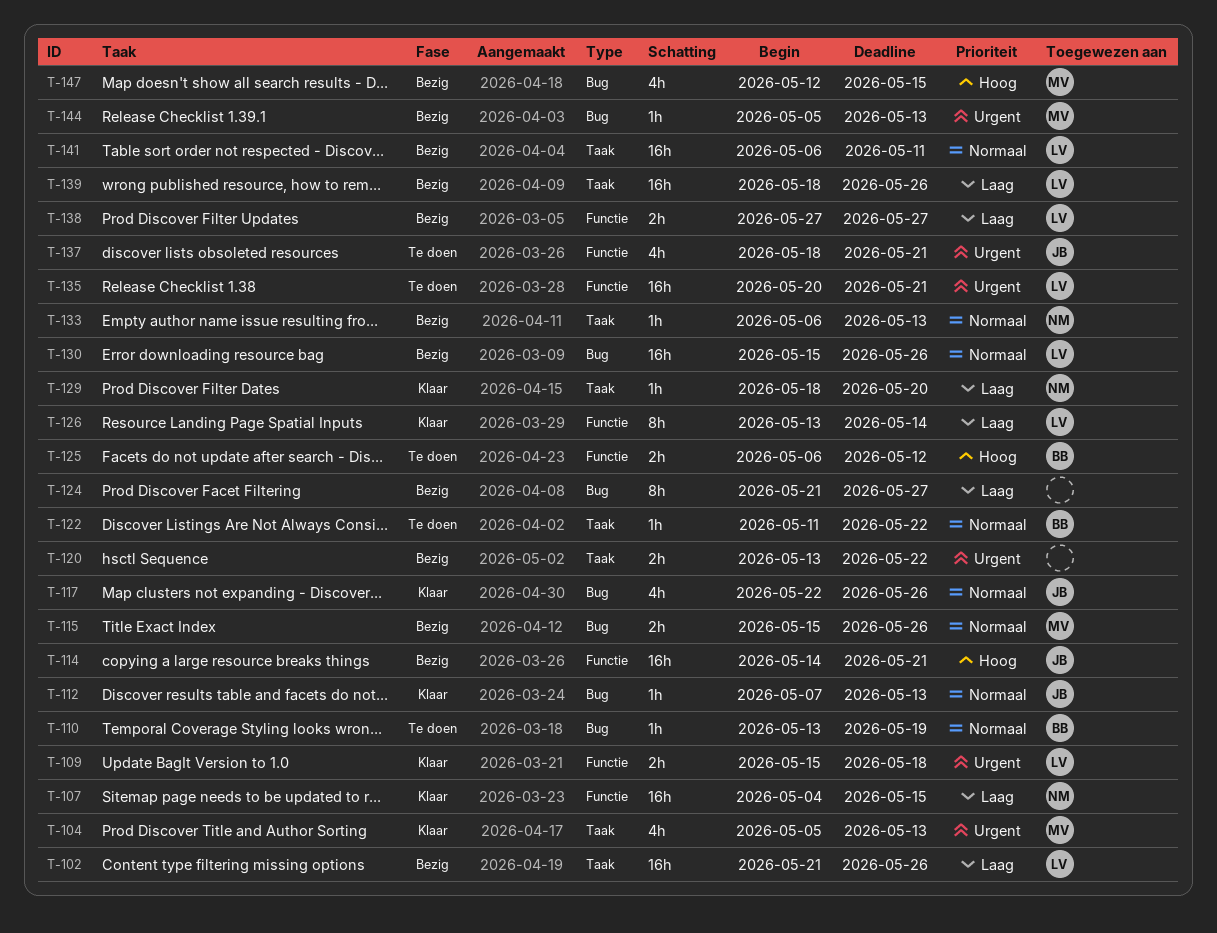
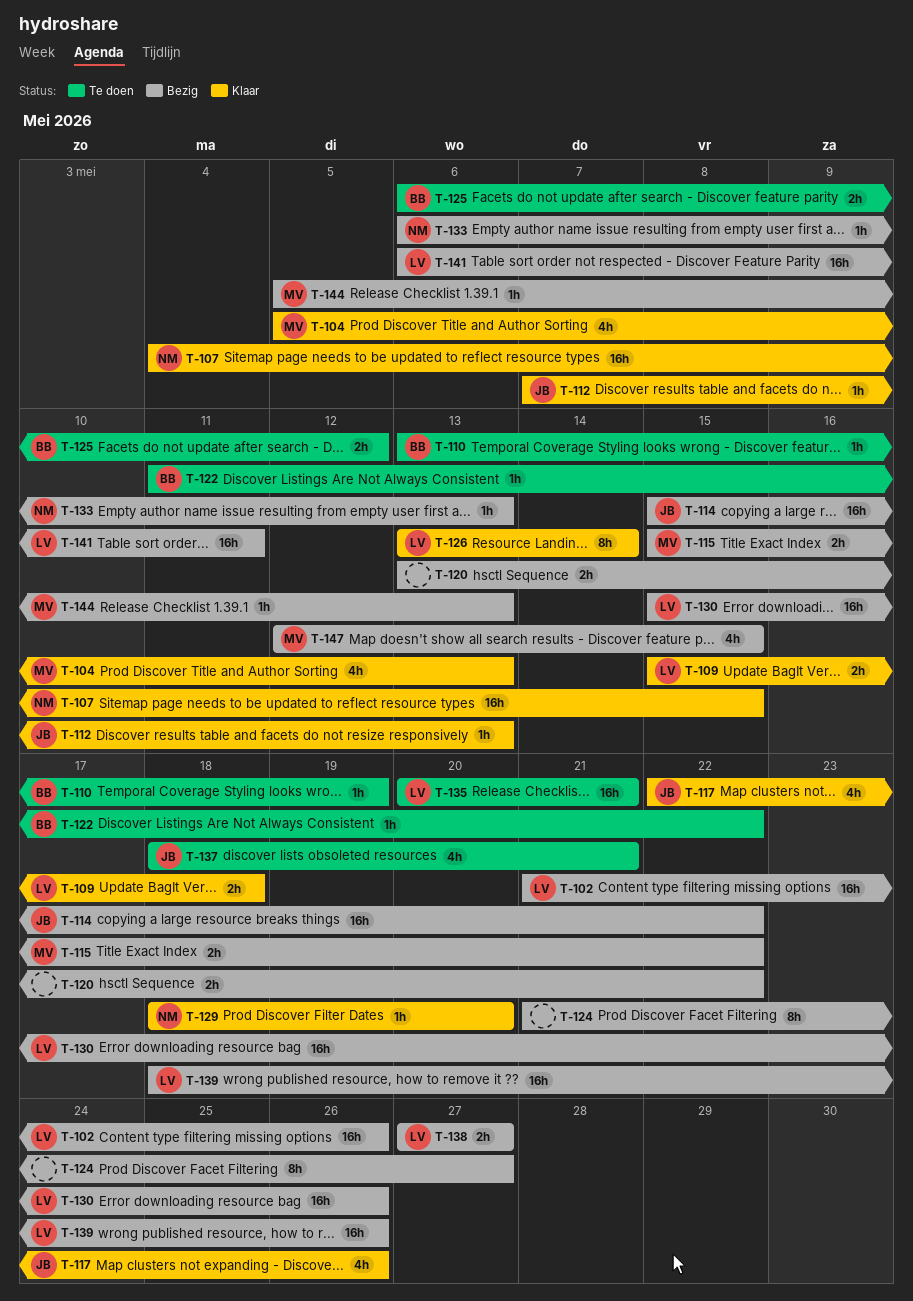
T-114, start: May 14 -> May 15
T-114, due: May 21 -> May 22
T-115, due: May 26 -> May 22

